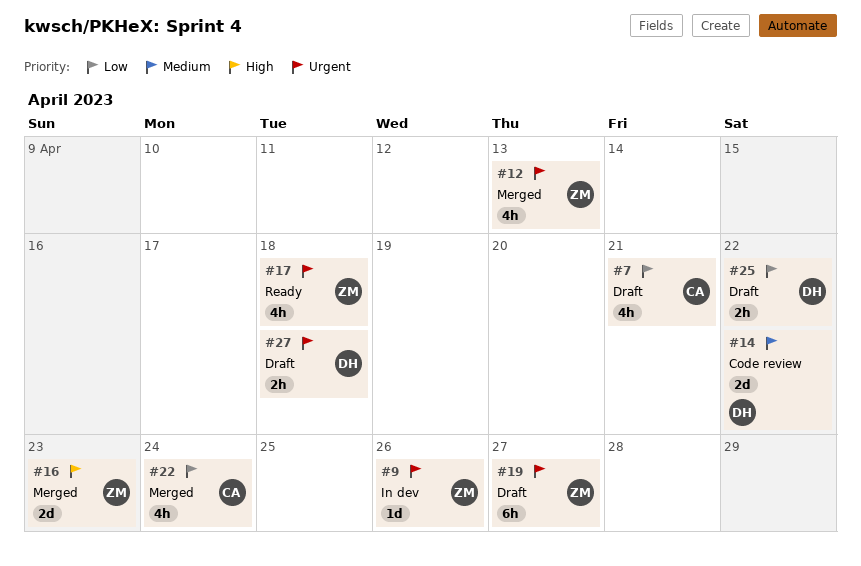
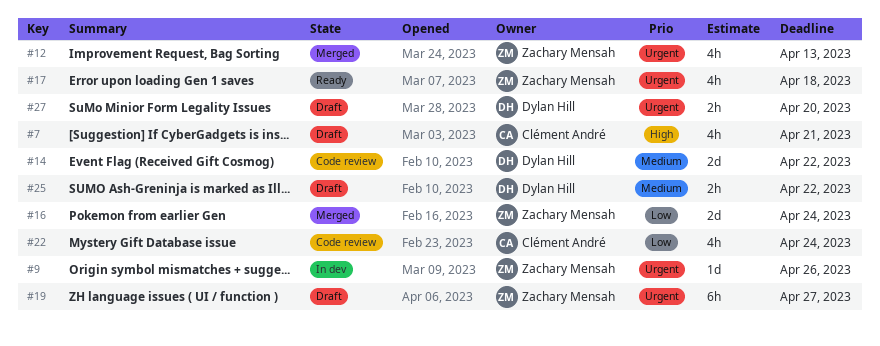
#7, priority: Low -> High
#16, priority: High -> Low
#16, due: Apr 23 -> Apr 24
#22, status: Merged -> Code review
#25, priority: Low -> Medium
#27, due: Apr 18 -> Apr 20

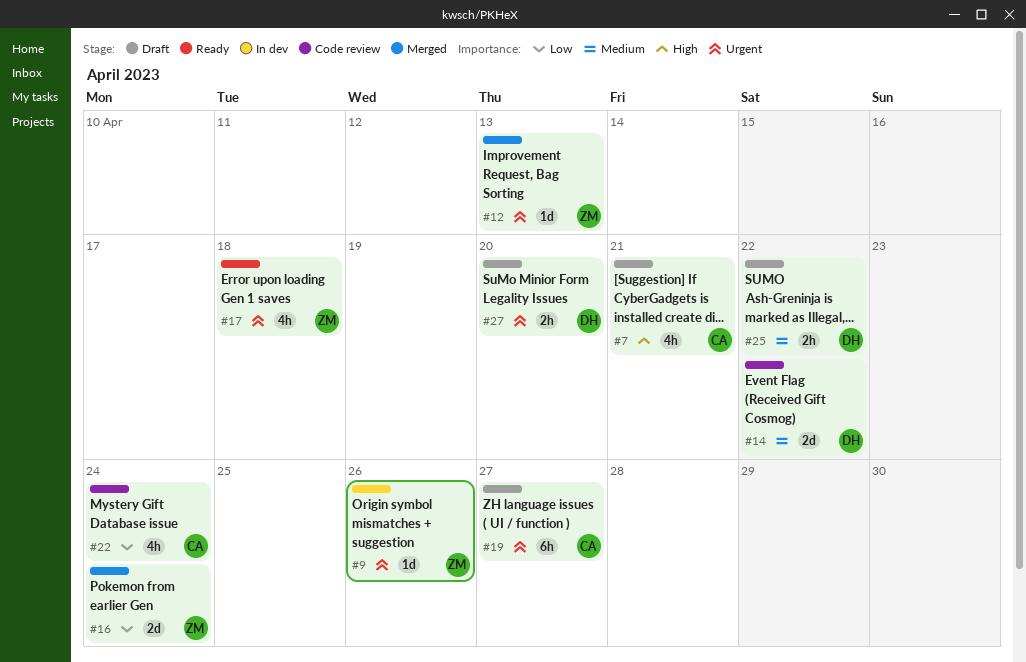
#12, estimate: 4h -> 1d
#19, owner: Zachary Mensah -> Clément André

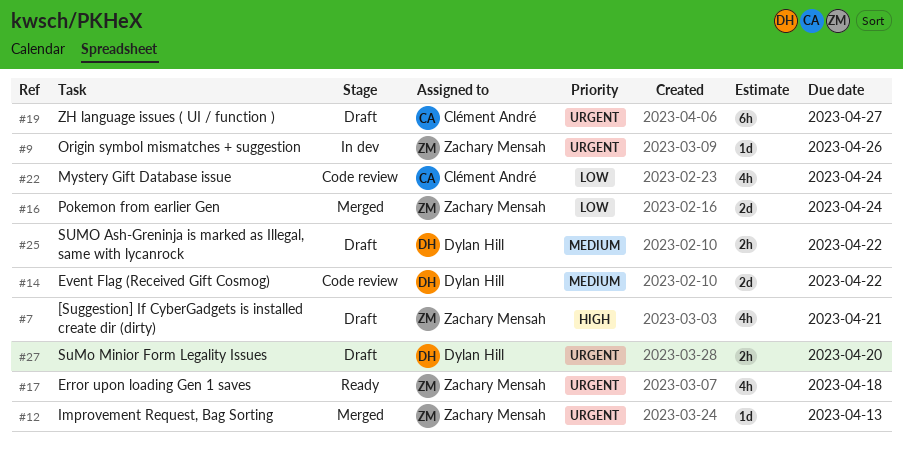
#7, owner: Clément André -> Zachary Mensah

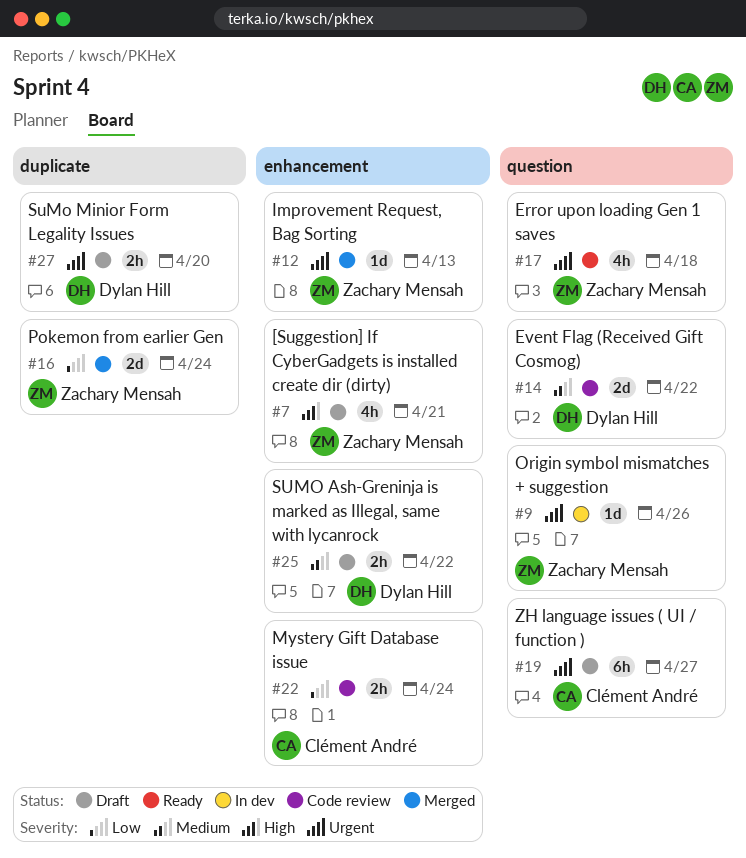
#22, estimate: 4h -> 2h

